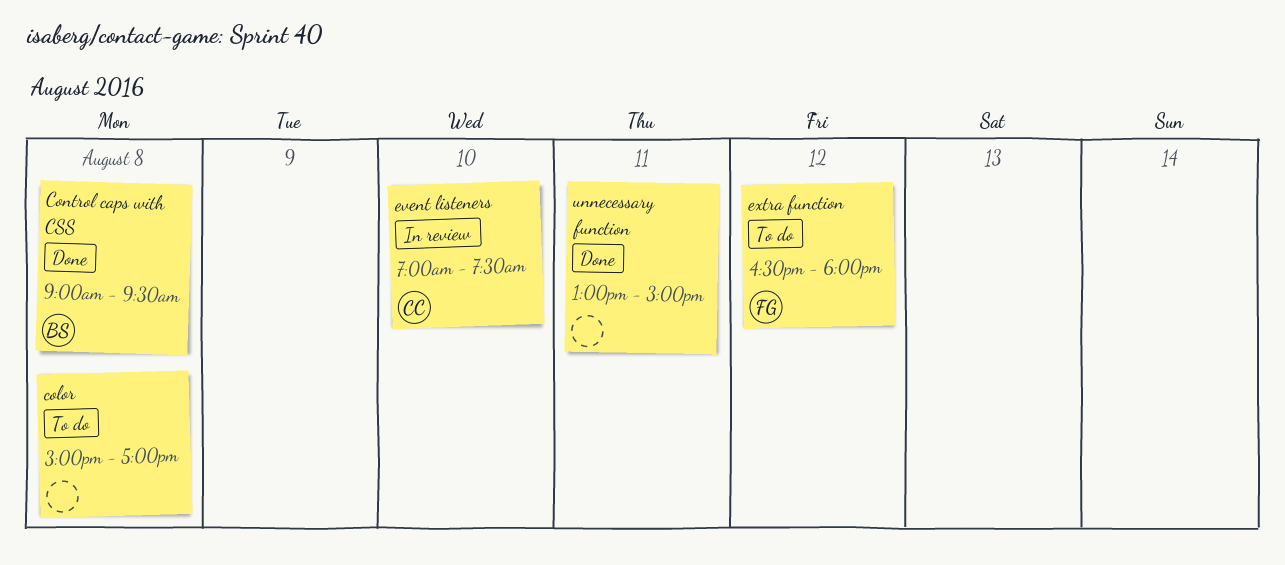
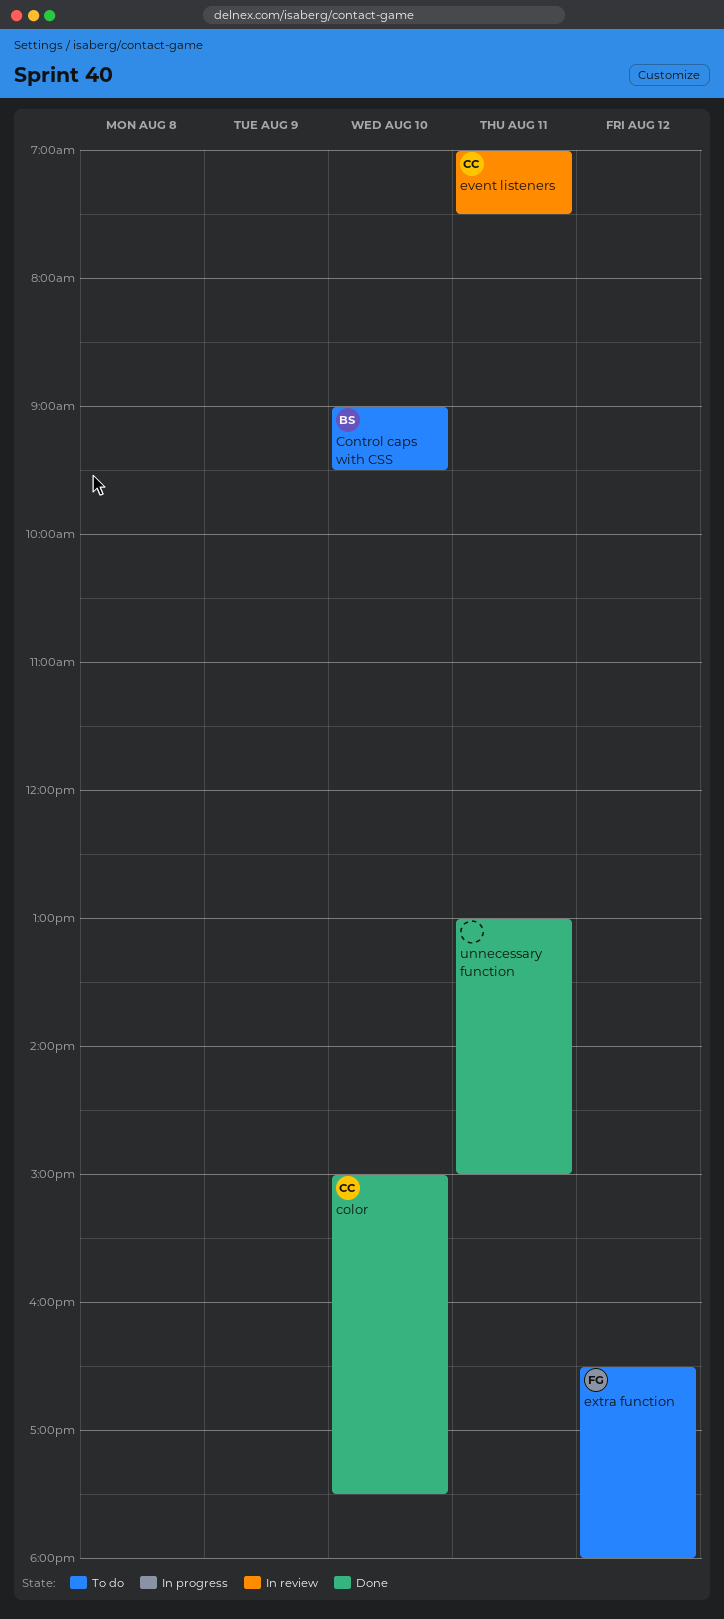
color, status: To do -> Done
color, owner: none -> CC
color, day: Aug 8 -> Aug 10
color, ends: 17:00 -> 17:30
Control caps with CSS, status: Done -> To do
Control caps with CSS, day: Aug 8 -> Aug 10
event listeners, day: Aug 10 -> Aug 11

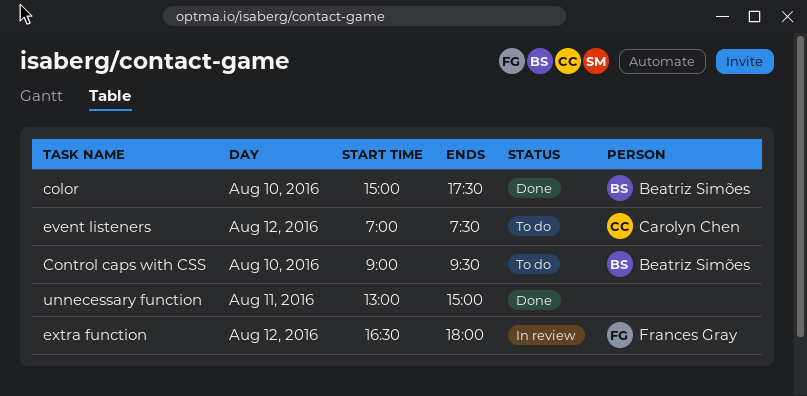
color, owner: Carolyn Chen -> Beatriz Simões
event listeners, status: In review -> To do
event listeners, day: Aug 11 -> Aug 12
extra function, status: To do -> In review

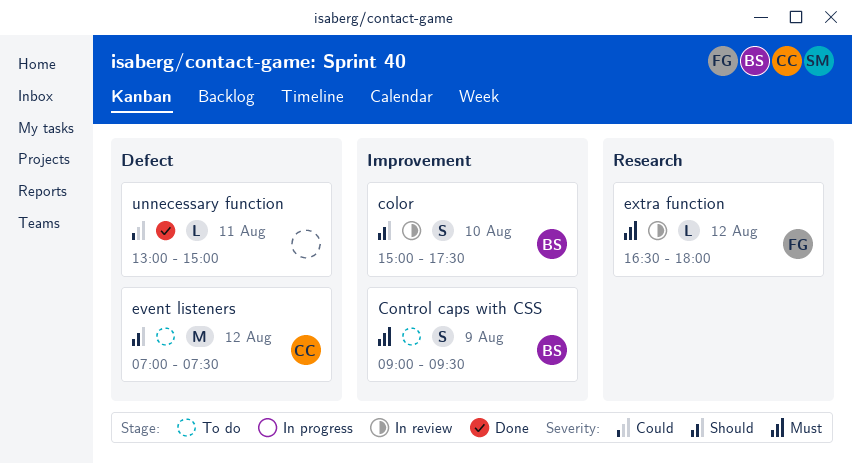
color, status: Done -> In review
Control caps with CSS, day: Aug 10 -> Aug 9

